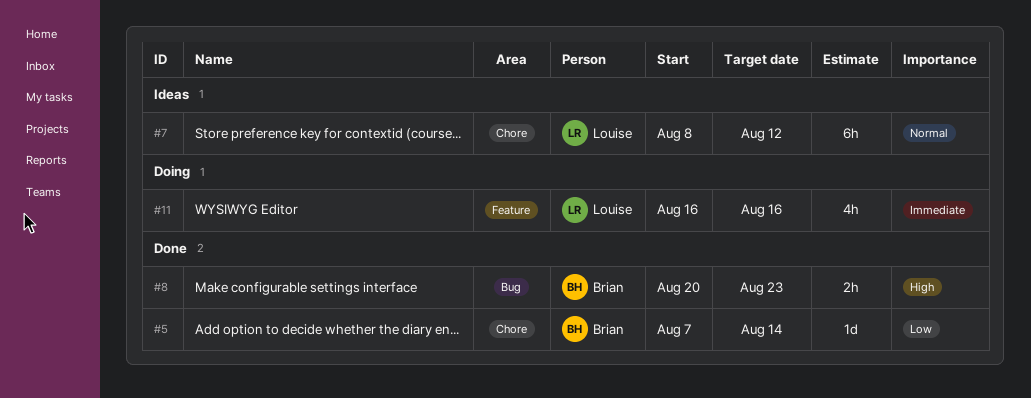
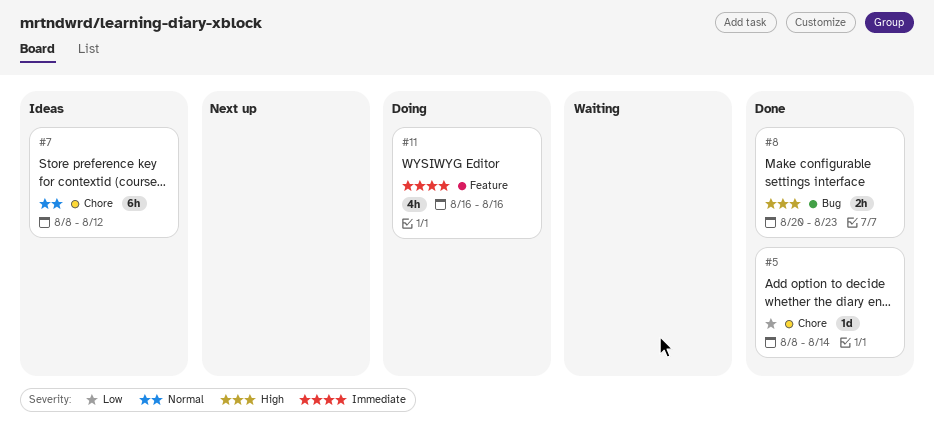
#5, start: Aug 7 -> Aug 8

